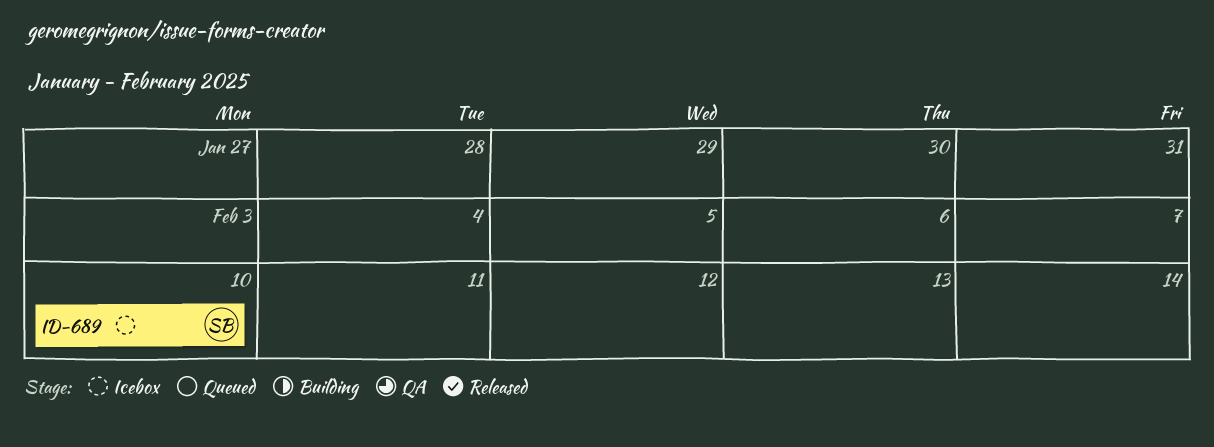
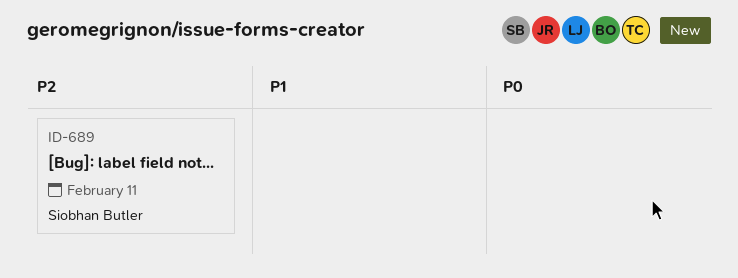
ID-689, due: Feb 10 -> Feb 11

